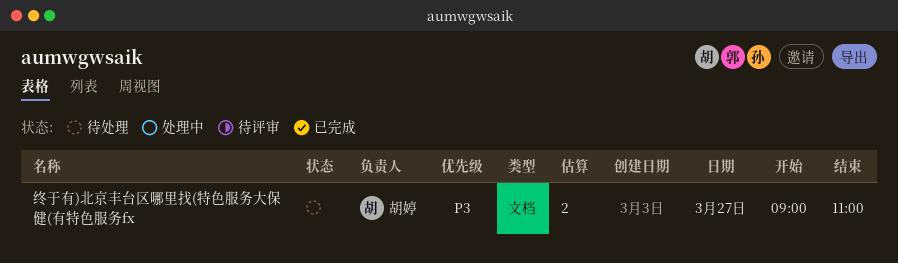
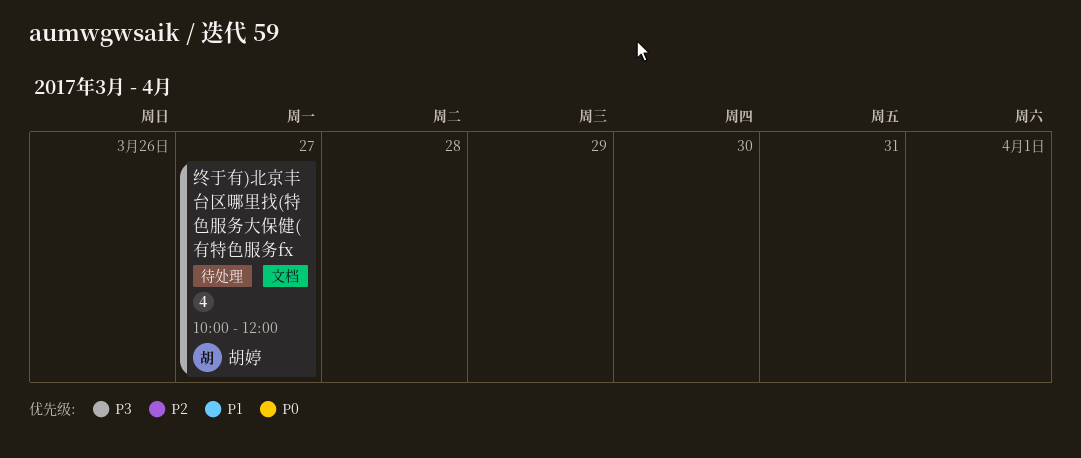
终于有)北京丰台区哪里找(特色服务大保健(有特色服务fx, estimate: 2 -> 4
终于有)北京丰台区哪里找(特色服务大保健(有特色服务fx, begins: 09:00 -> 10:00
终于有)北京丰台区哪里找(特色服务大保健(有特色服务fx, ends: 11:00 -> 12:00

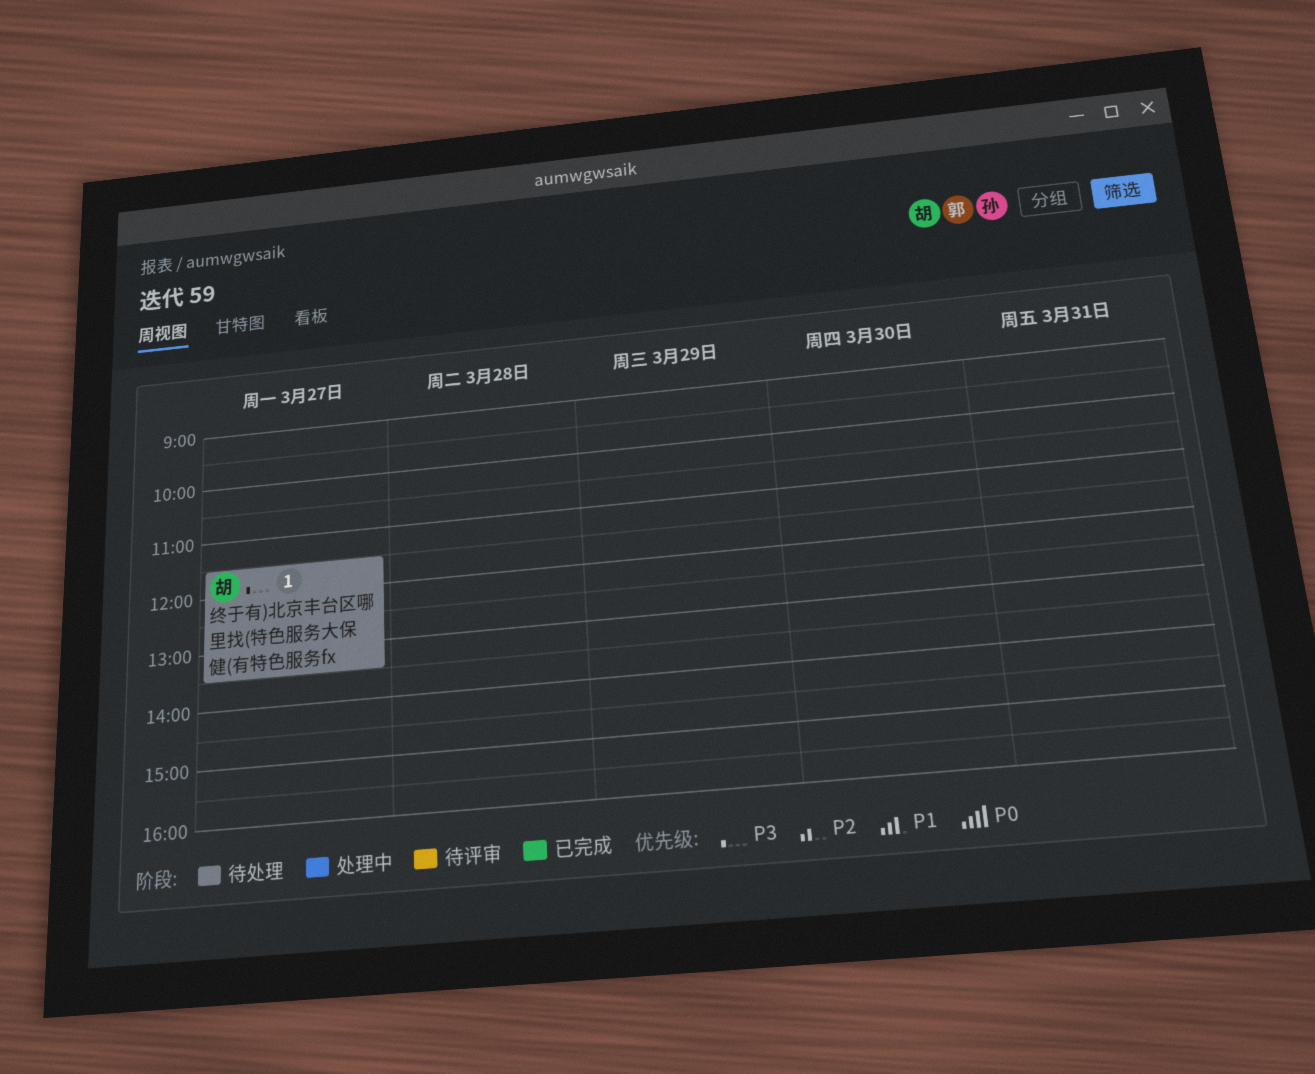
终于有)北京丰台区哪里找(特色服务大保健(有特色服务fx, estimate: 4 -> 1
终于有)北京丰台区哪里找(特色服务大保健(有特色服务fx, begins: 10:00 -> 11:30
终于有)北京丰台区哪里找(特色服务大保健(有特色服务fx, ends: 12:00 -> 13:30

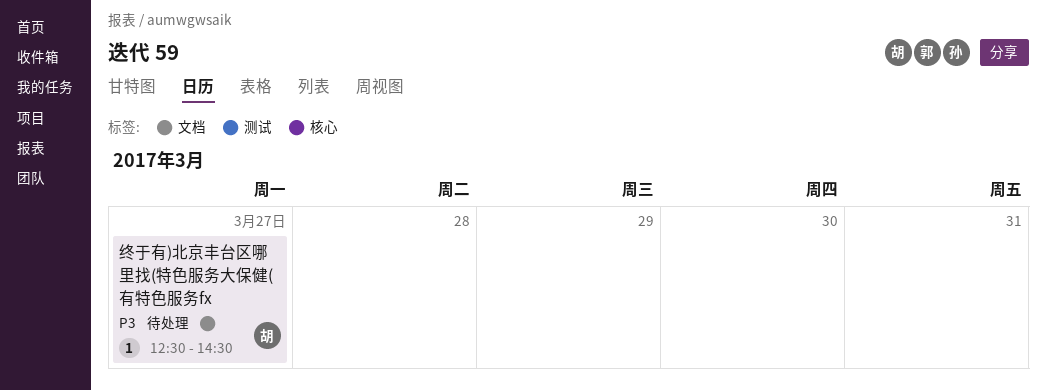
终于有)北京丰台区哪里找(特色服务大保健(有特色服务fx, begins: 11:30 -> 12:30
终于有)北京丰台区哪里找(特色服务大保健(有特色服务fx, ends: 13:30 -> 14:30

